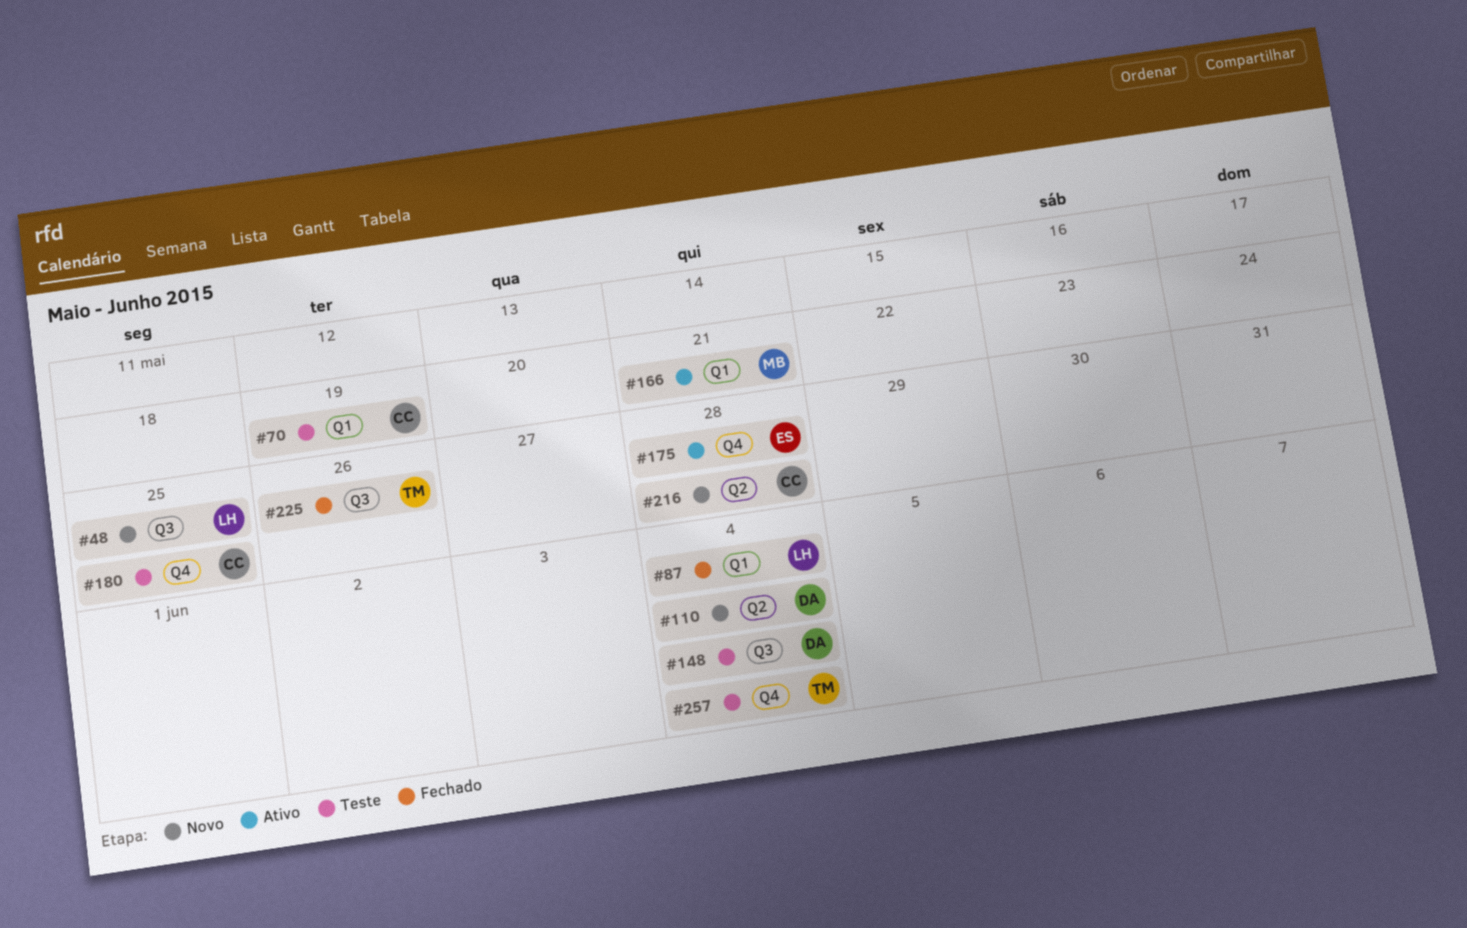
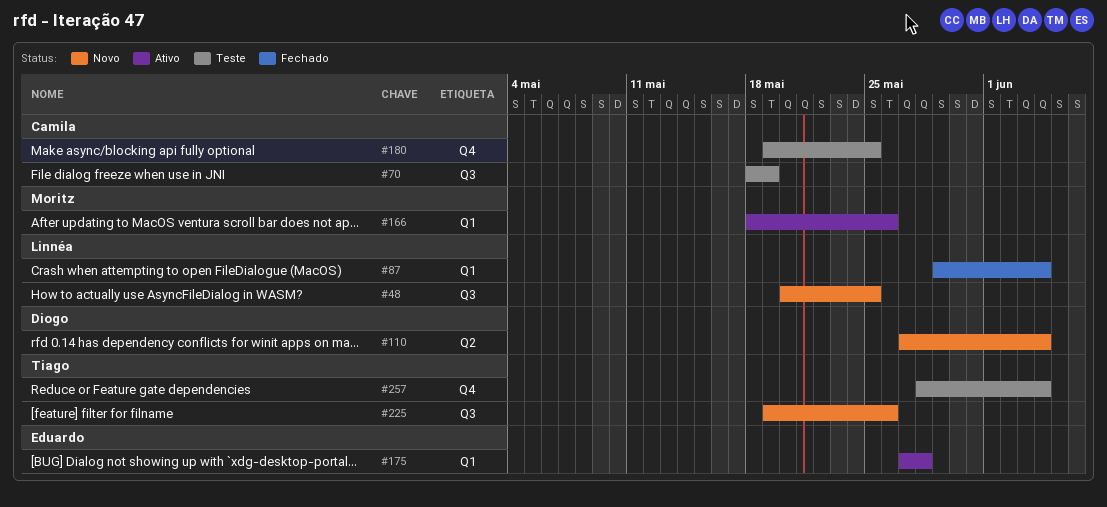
#70, label: Q1 -> Q3
#148: present -> none
#166, due: May 21 -> May 26
#175, label: Q4 -> Q1
#216: present -> none
#225, status: Fechado -> Novo

